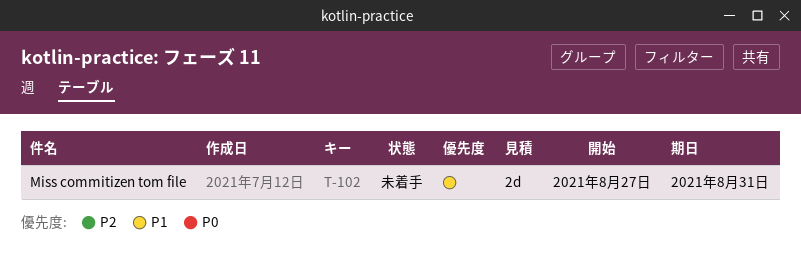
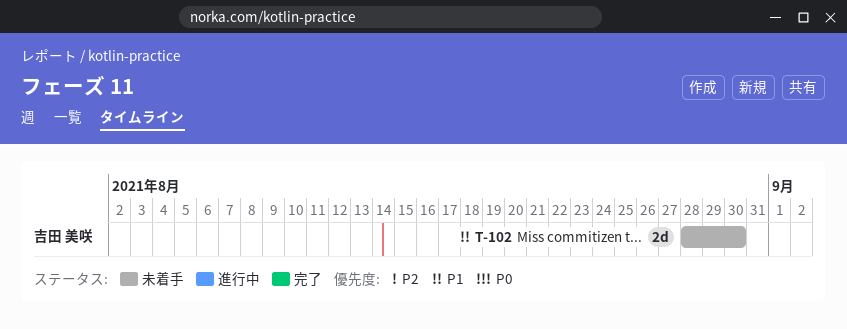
T-102, start: Aug 27 -> Aug 28
T-102, due: Aug 31 -> Aug 30

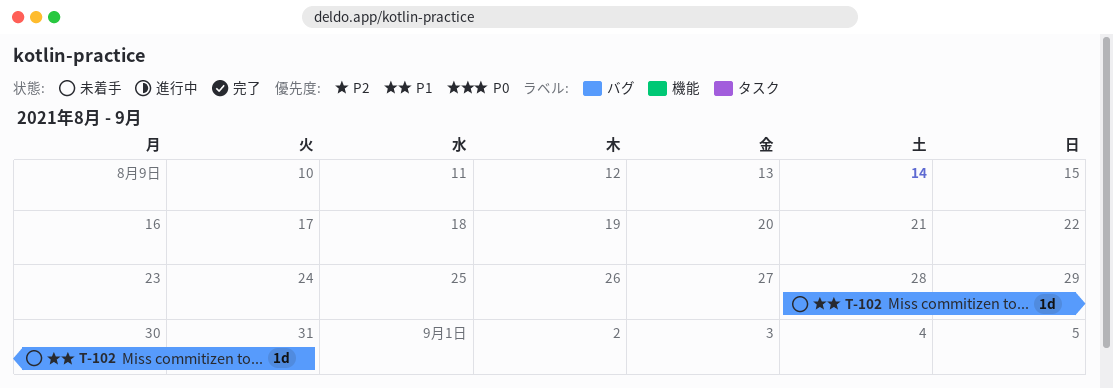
T-102, estimate: 2d -> 1d
T-102, due: Aug 30 -> Aug 31

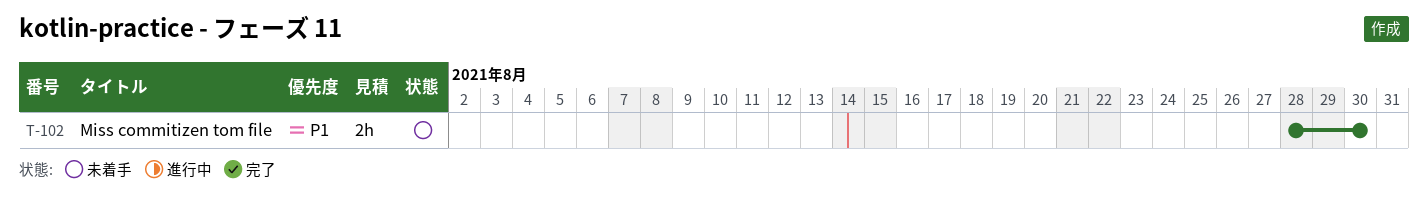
T-102, estimate: 1d -> 2h
T-102, due: Aug 31 -> Aug 30

